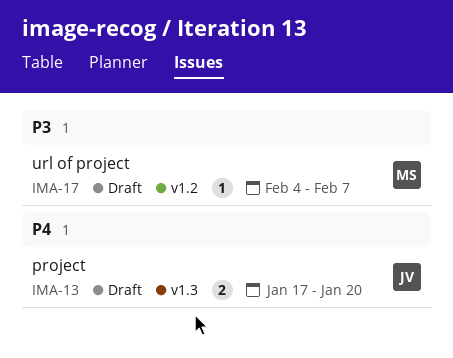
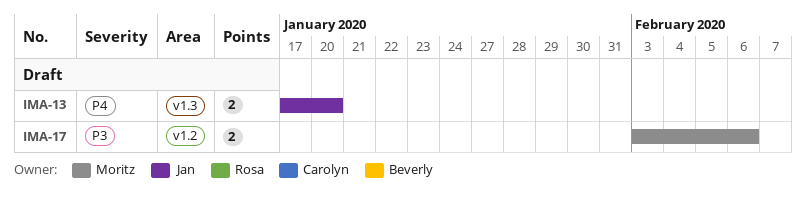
IMA-17, estimate: 1 -> 2
IMA-17, start: Feb 4 -> Feb 3
IMA-17, due: Feb 7 -> Feb 6

